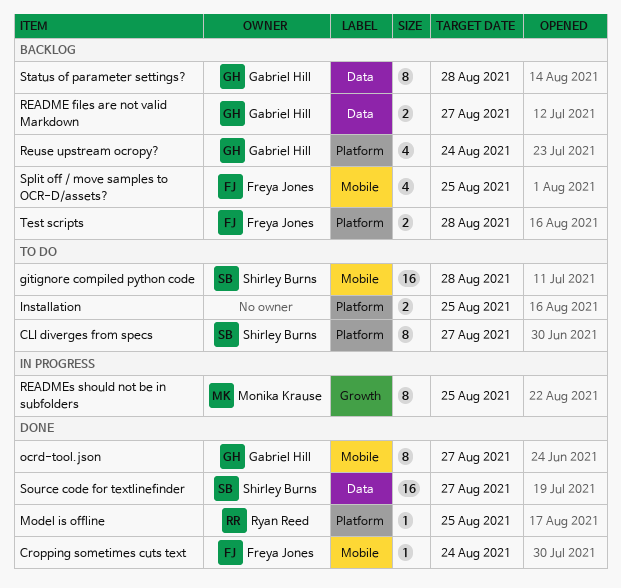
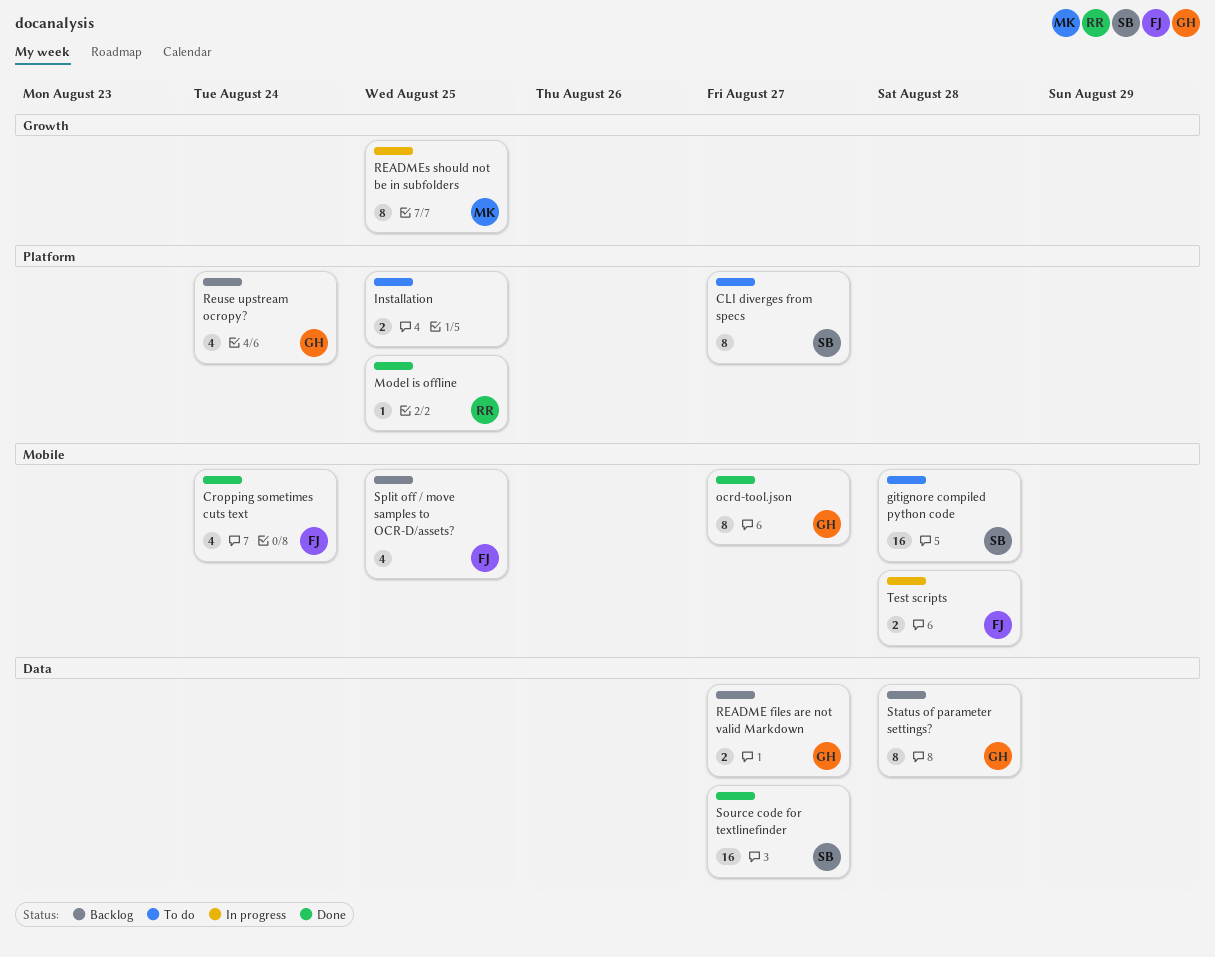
Cropping sometimes cuts text, estimate: 1 -> 4
Test scripts, status: Backlog -> In progress
Test scripts, label: Platform -> Mobile

